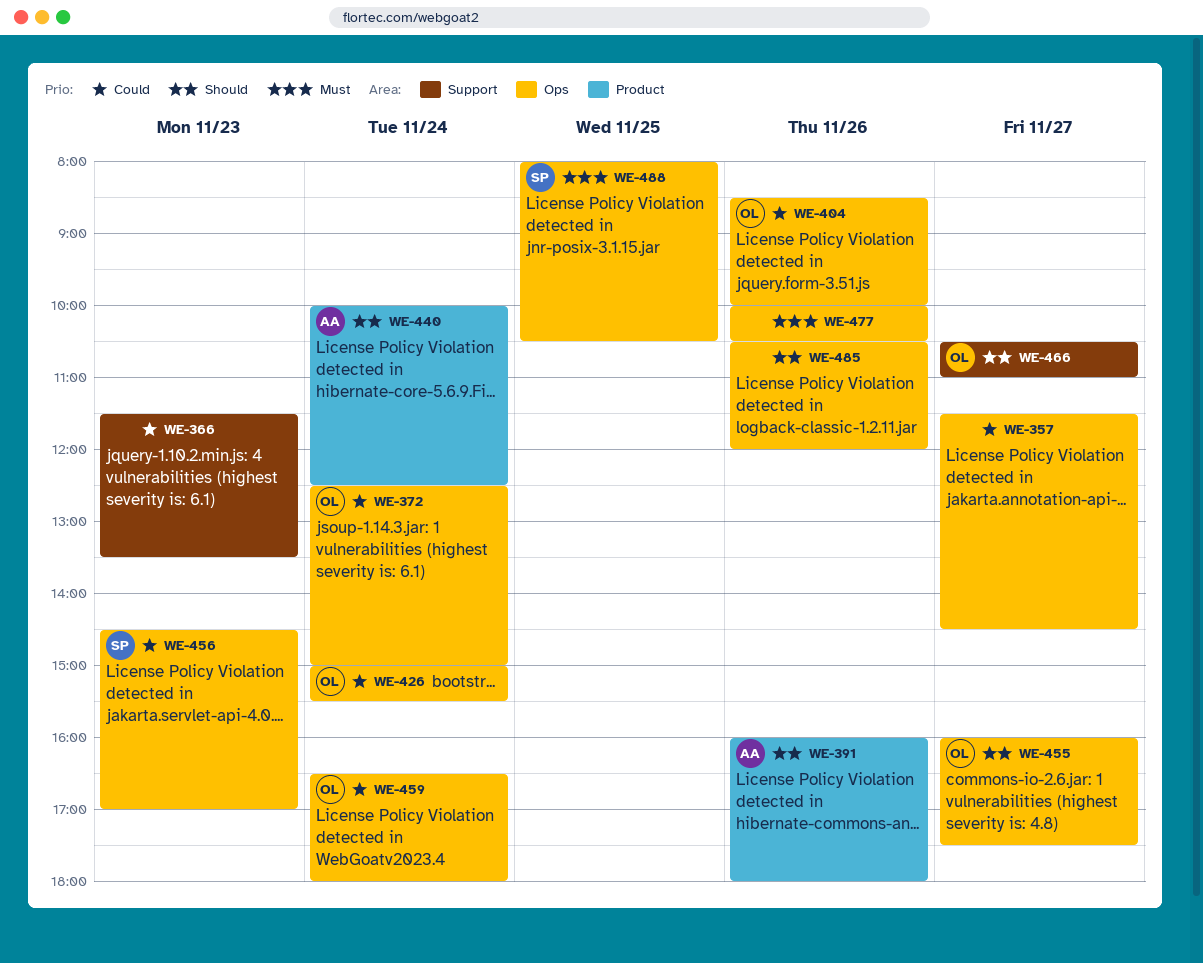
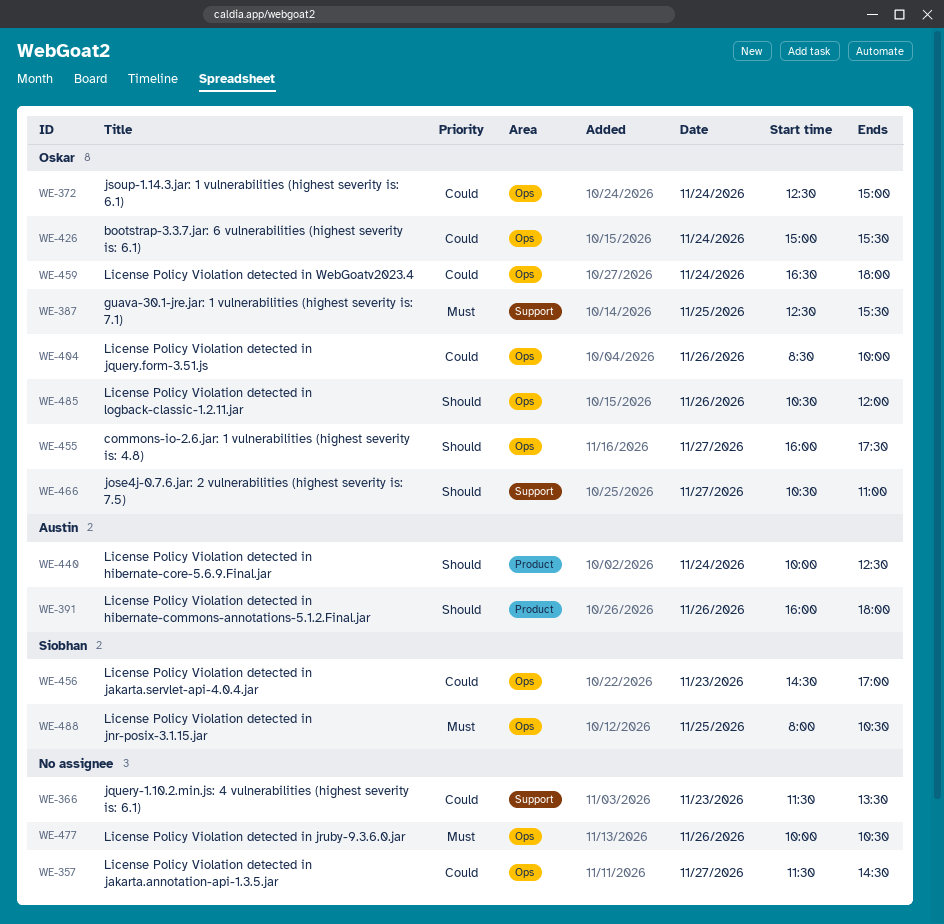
WE-387: none -> present
WE-485, owner: none -> Oskar

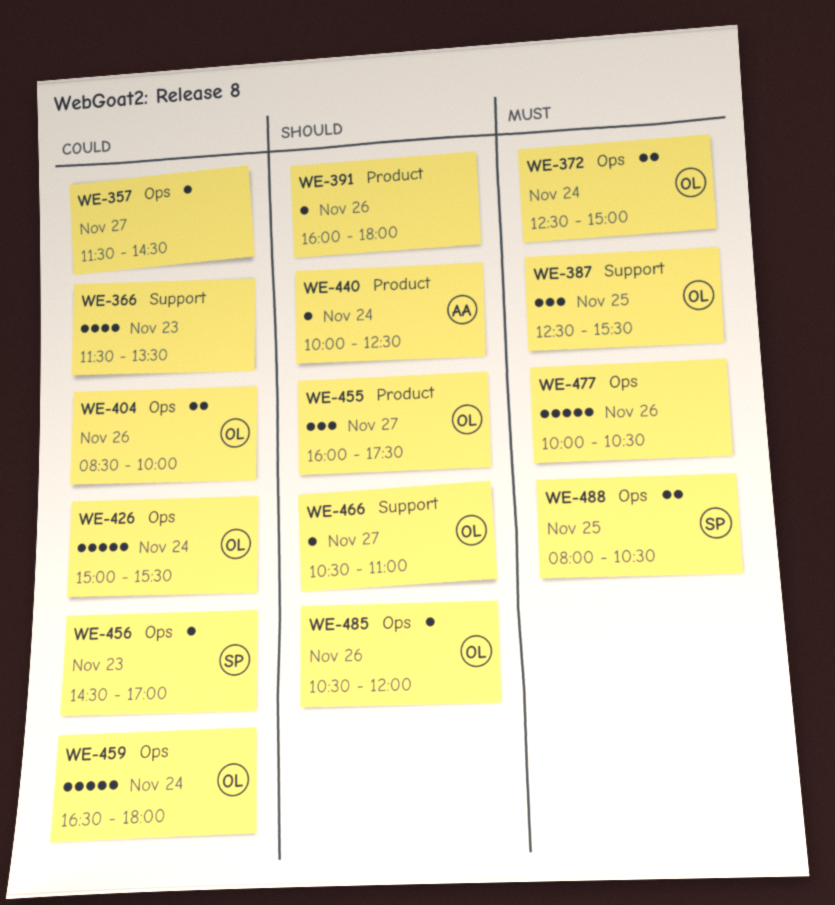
WE-372, priority: Could -> Must
WE-391, owner: Austin -> none
WE-455, label: Ops -> Product

